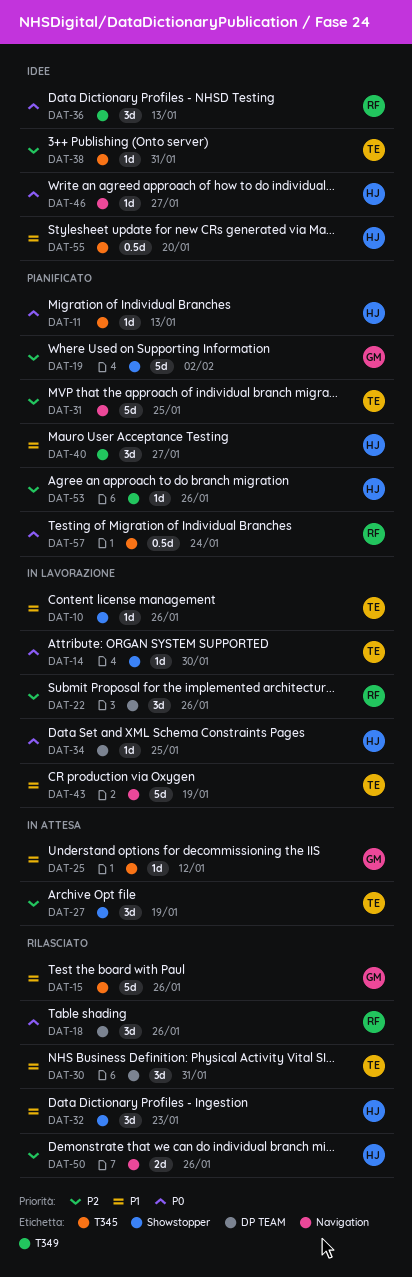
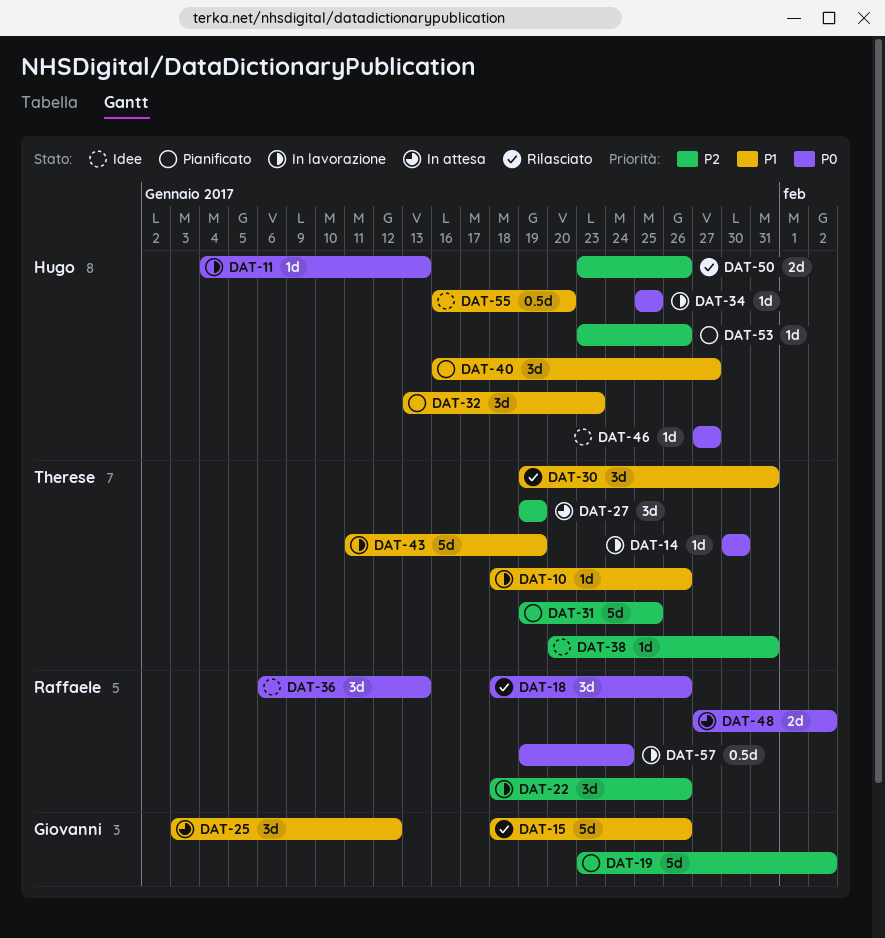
DAT-11, status: Pianificato -> In lavorazione
DAT-25, estimate: 1d -> 3d
DAT-32, status: Rilasciato -> Pianificato
DAT-48: none -> present
DAT-57, status: Pianificato -> In lavorazione

